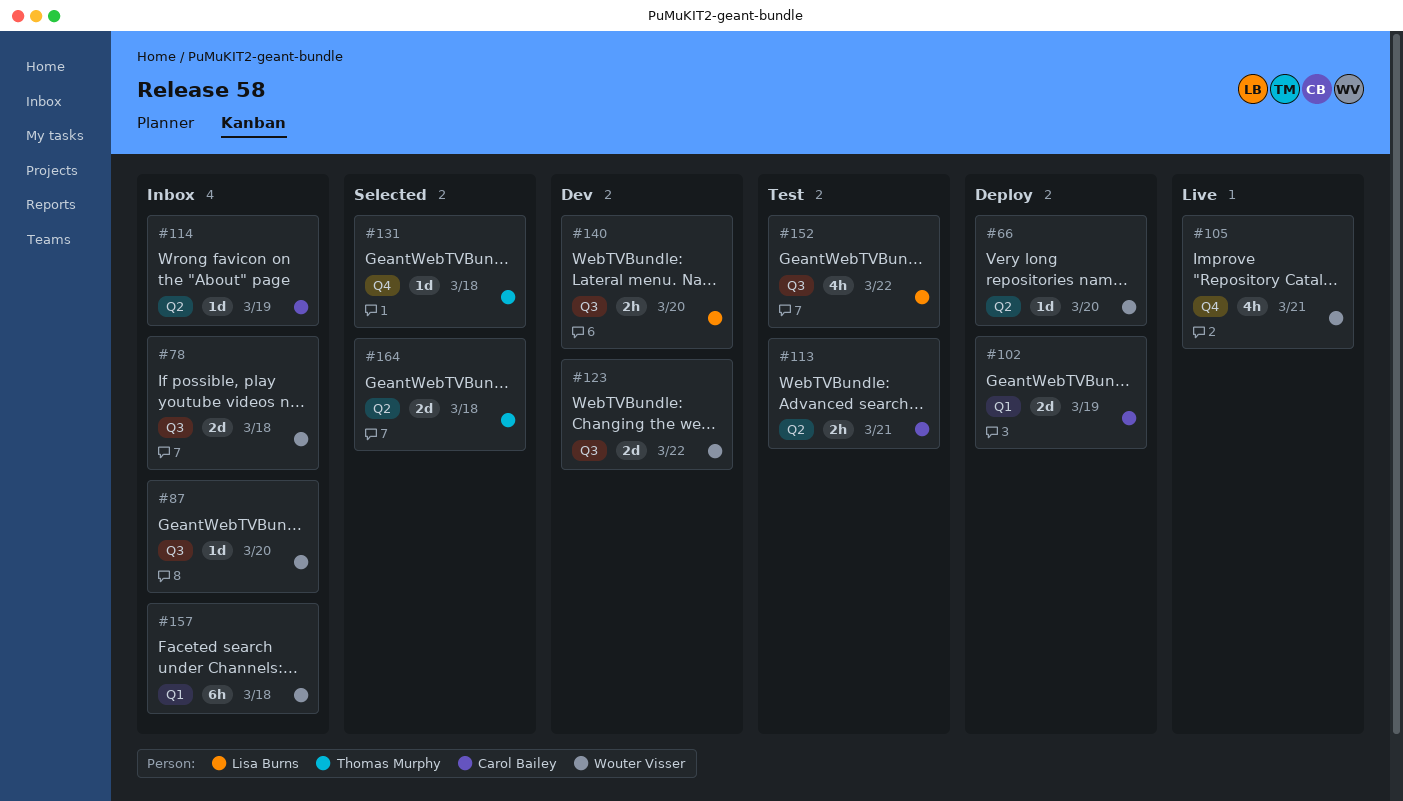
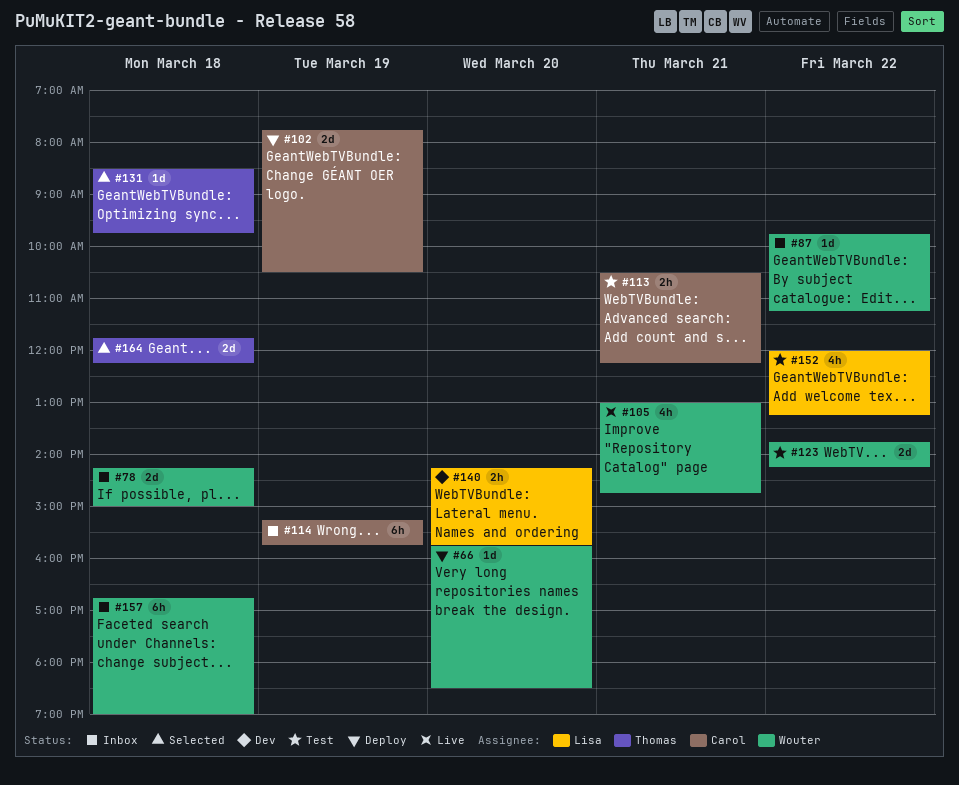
#87, day: Mar 20 -> Mar 22
#114, estimate: 1d -> 6h
#123, status: Dev -> Test

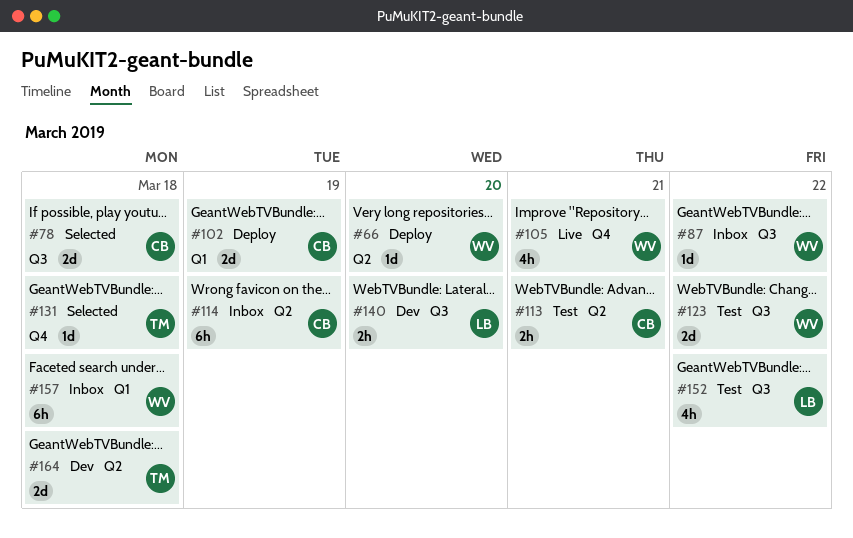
#78, status: Inbox -> Selected
#78, owner: Wouter -> Carol
#164, status: Selected -> Dev

